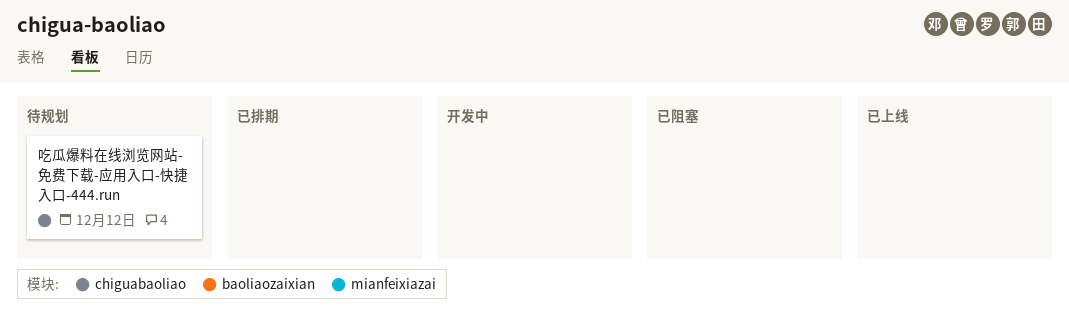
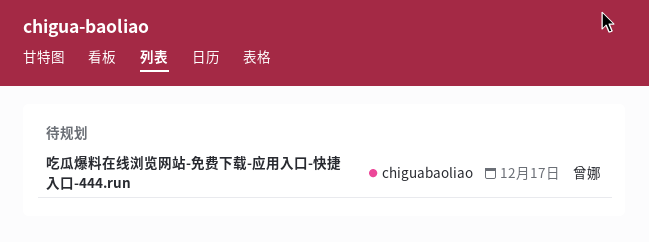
吃瓜爆料在线浏览网站-免费下载-应用入口-快捷入口-444.run, due: Dec 12 -> Dec 17

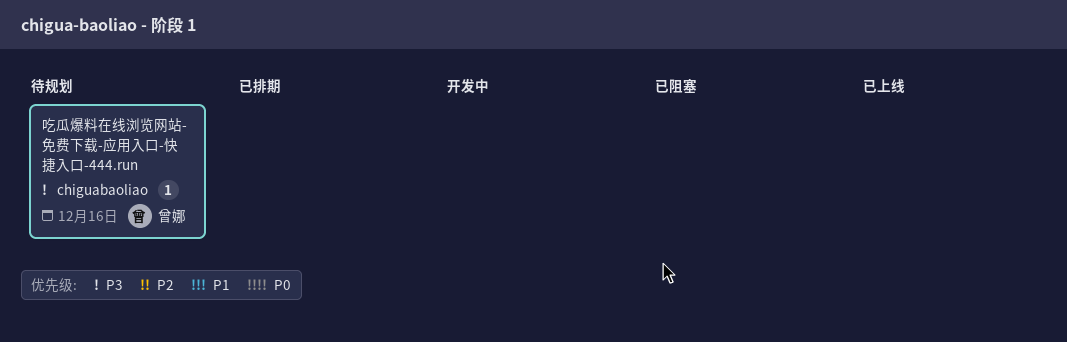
吃瓜爆料在线浏览网站-免费下载-应用入口-快捷入口-444.run, due: Dec 17 -> Dec 16

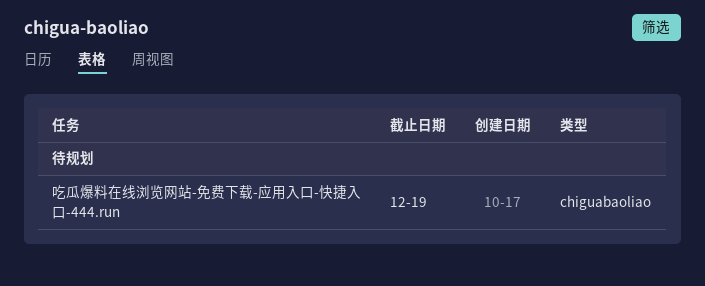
吃瓜爆料在线浏览网站-免费下载-应用入口-快捷入口-444.run, due: Dec 16 -> Dec 19

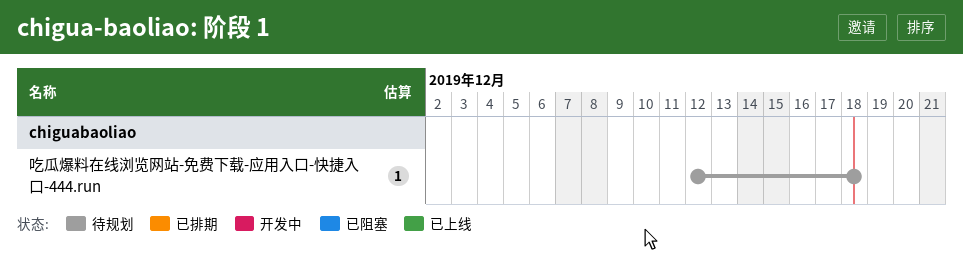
吃瓜爆料在线浏览网站-免费下载-应用入口-快捷入口-444.run, due: Dec 19 -> Dec 18

